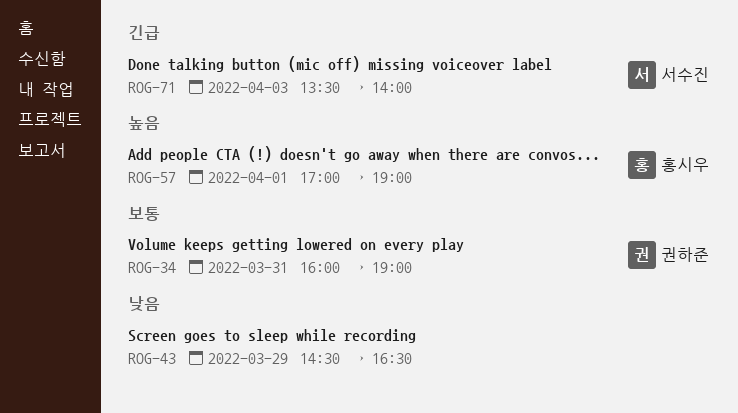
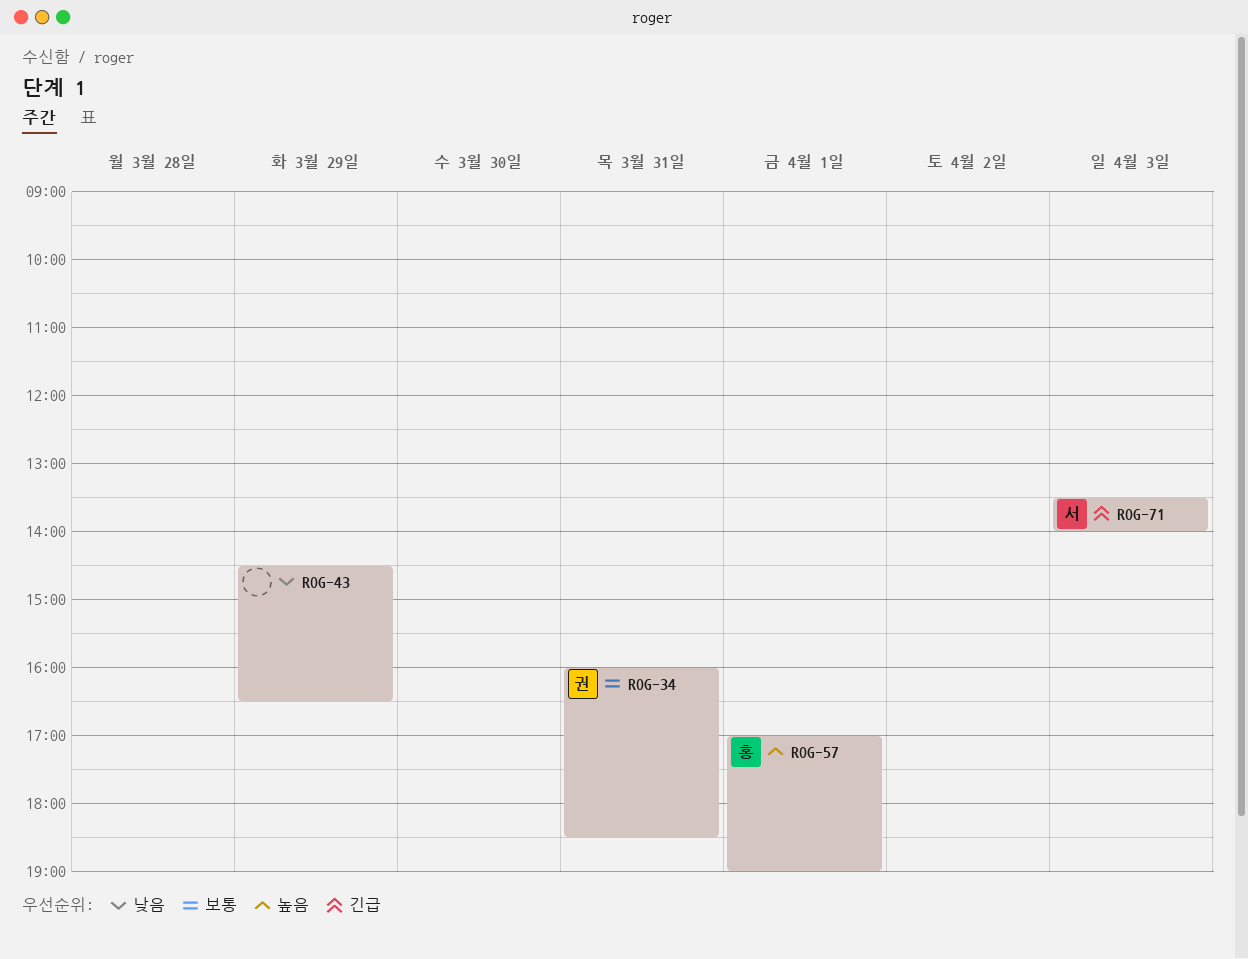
ROG-34, ends: 19:00 -> 18:30

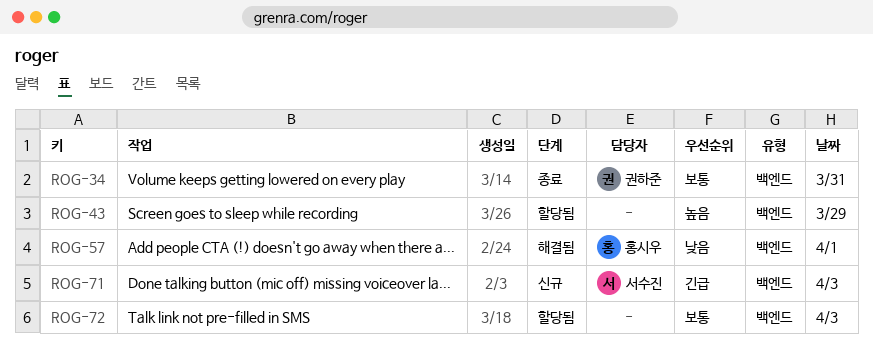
ROG-43, priority: 낮음 -> 높음
ROG-57, priority: 높음 -> 낮음
ROG-72: none -> present

